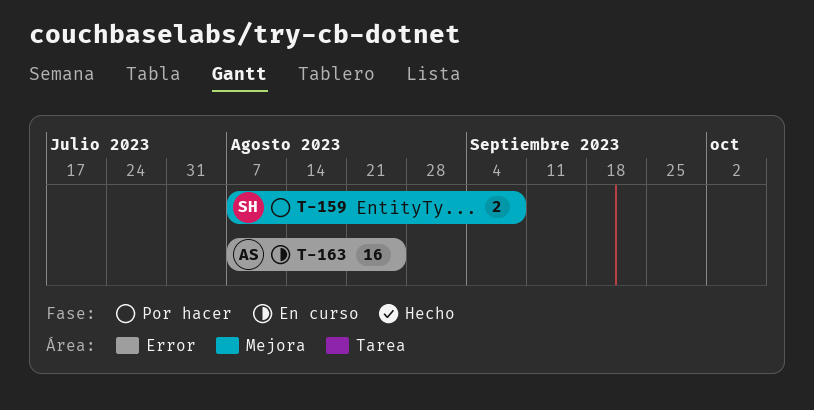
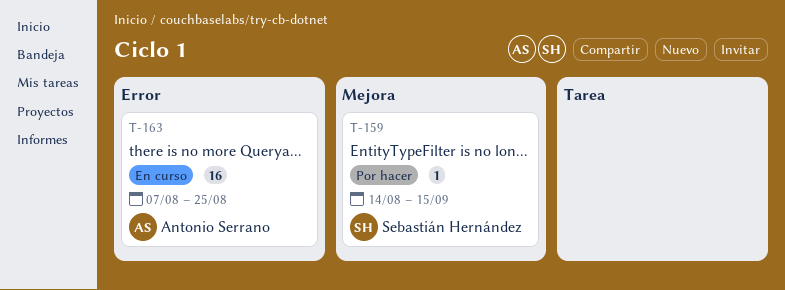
T-159, estimate: 2 -> 1
T-159, start: Aug 7 -> Aug 14
T-159, due: Sep 8 -> Sep 15

